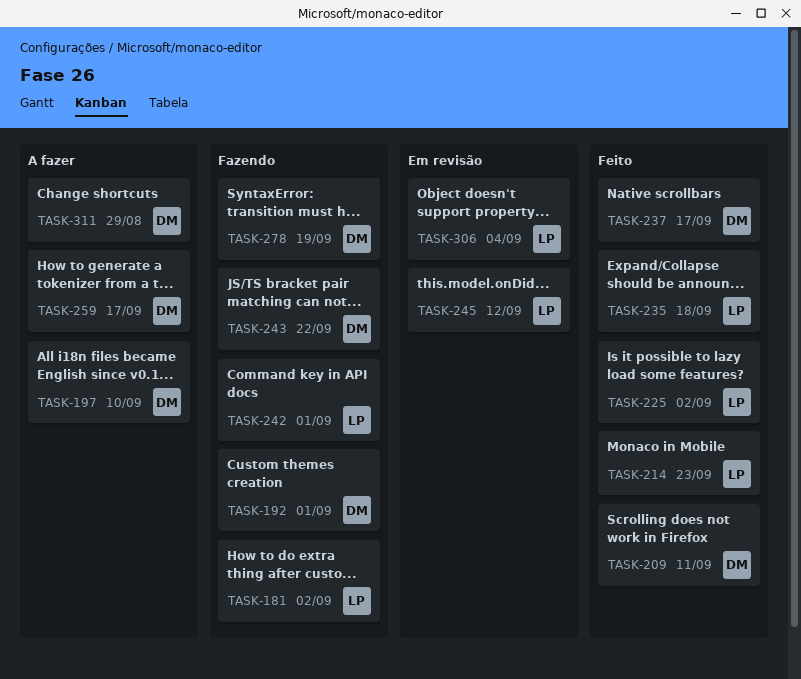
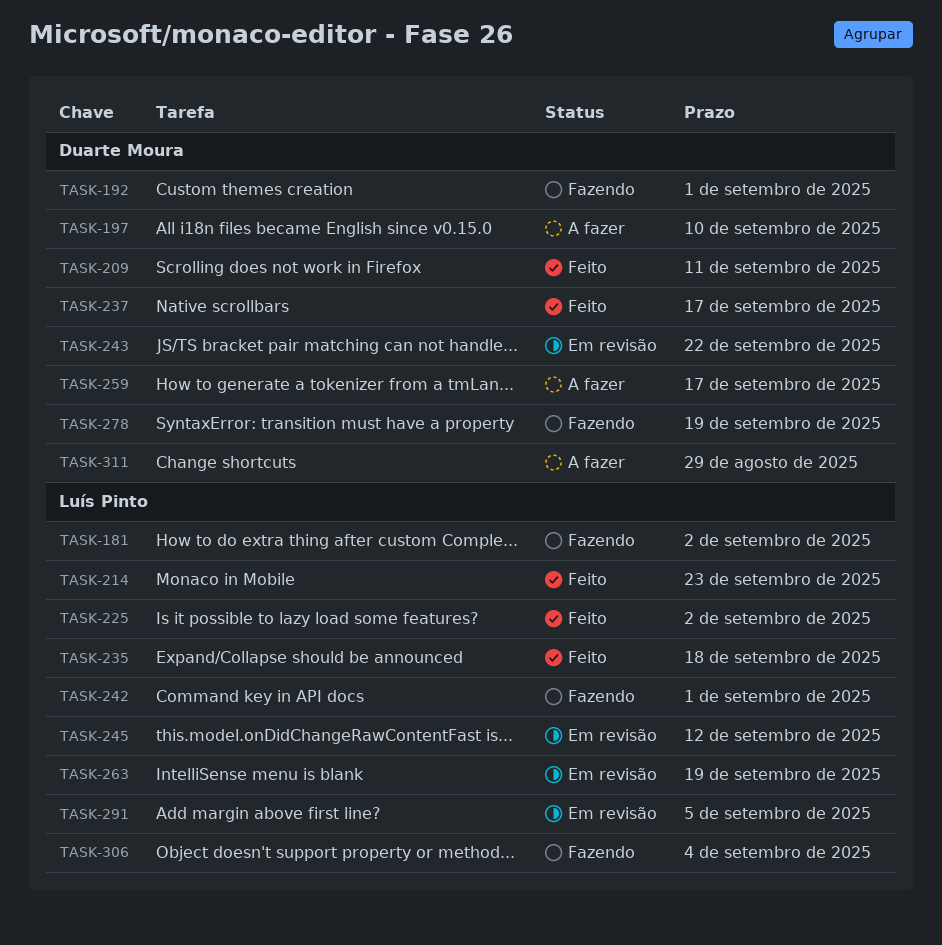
TASK-243, status: Fazendo -> Em revisão
TASK-263: none -> present
TASK-291: none -> present
TASK-306, status: Em revisão -> Fazendo

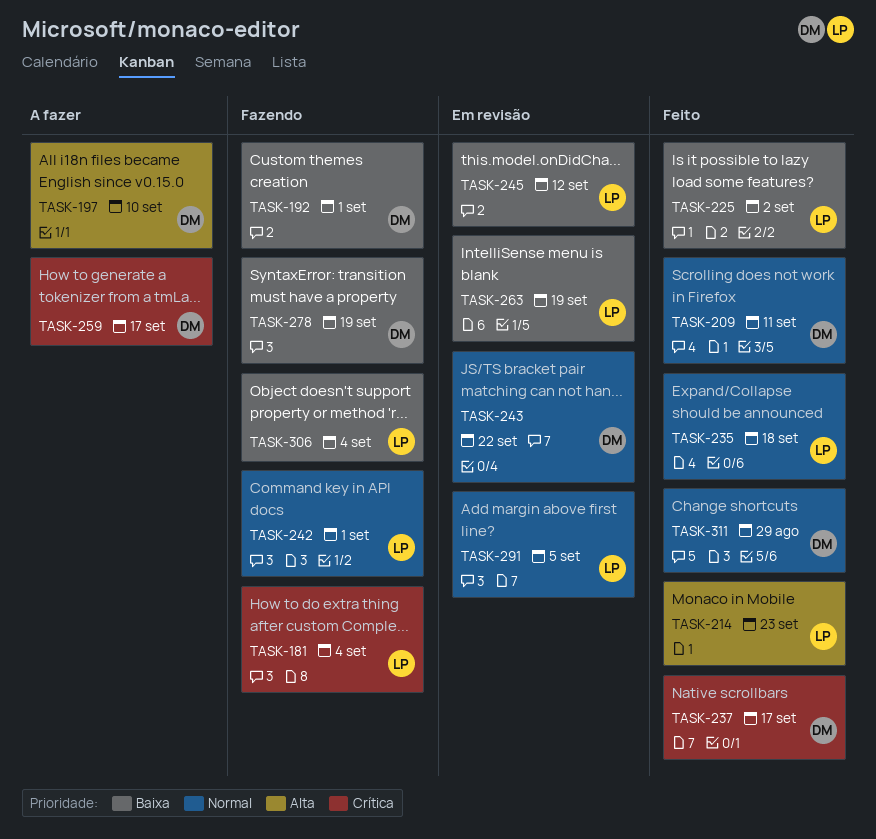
TASK-181, due: Sep 2 -> Sep 4
TASK-311, status: A fazer -> Feito

